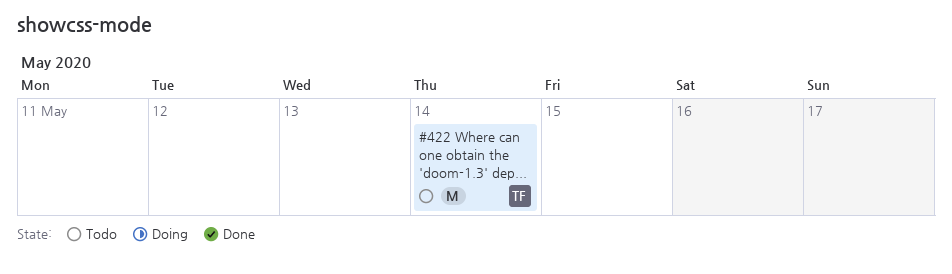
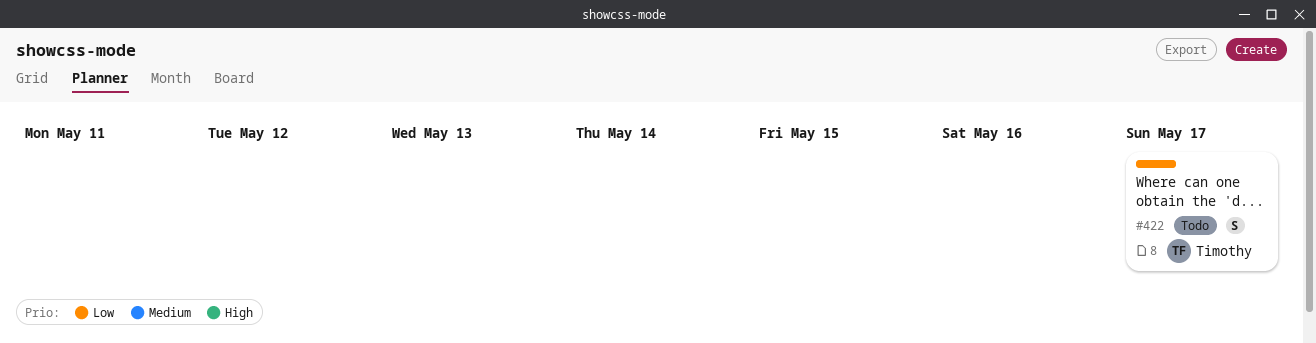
#422, estimate: M -> S
#422, due: May 14 -> May 17

